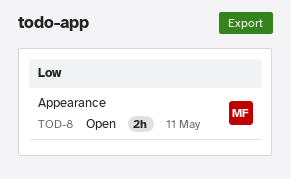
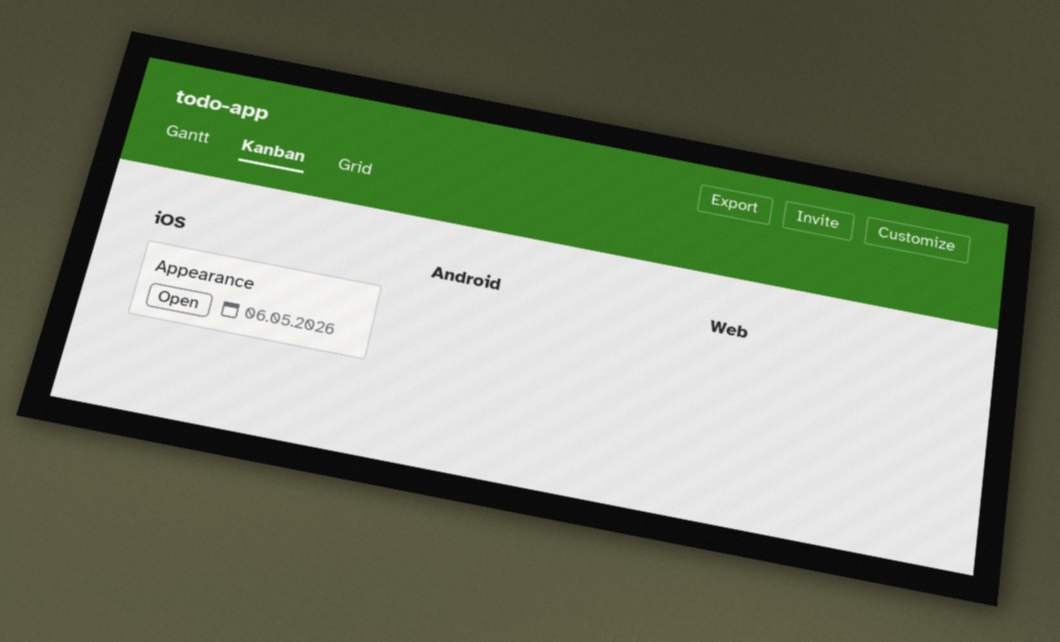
Appearance, due: May 11 -> May 6

